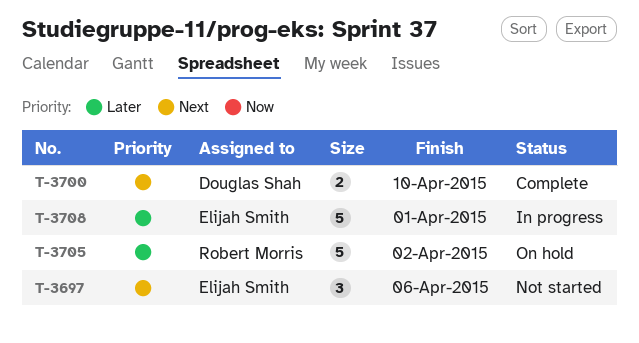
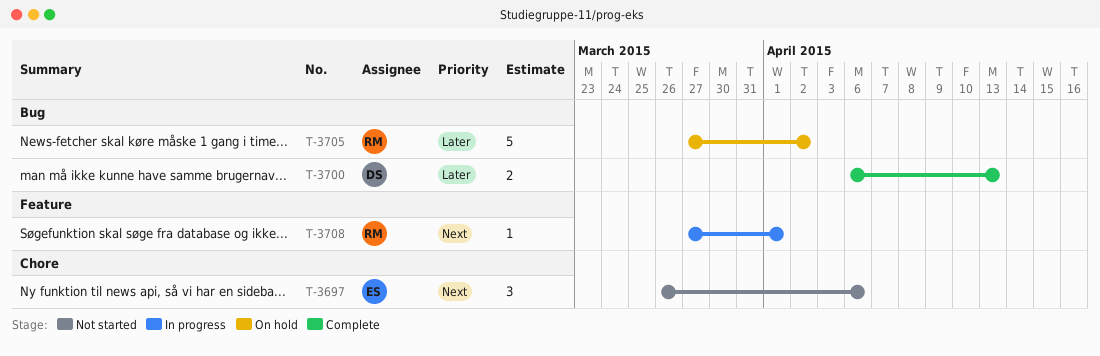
T-3700, priority: Next -> Later
T-3700, due: Apr 10 -> Apr 13
T-3708, owner: Elijah Smith -> Robert Morris
T-3708, priority: Later -> Next
T-3708, estimate: 5 -> 1

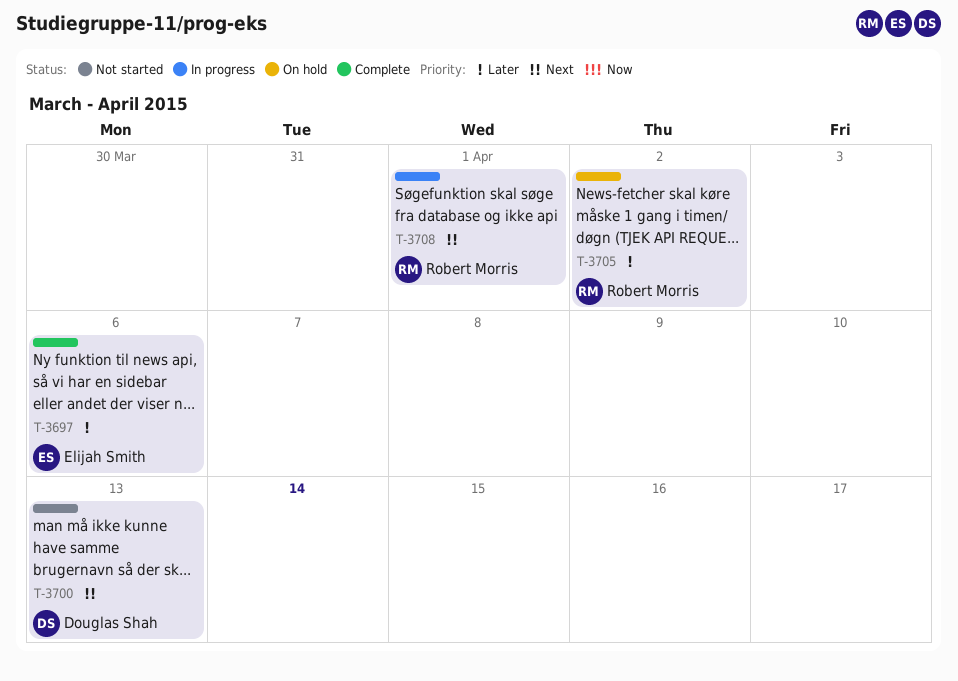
T-3697, status: Not started -> Complete
T-3697, priority: Next -> Later
T-3700, status: Complete -> Not started
T-3700, priority: Later -> Next

